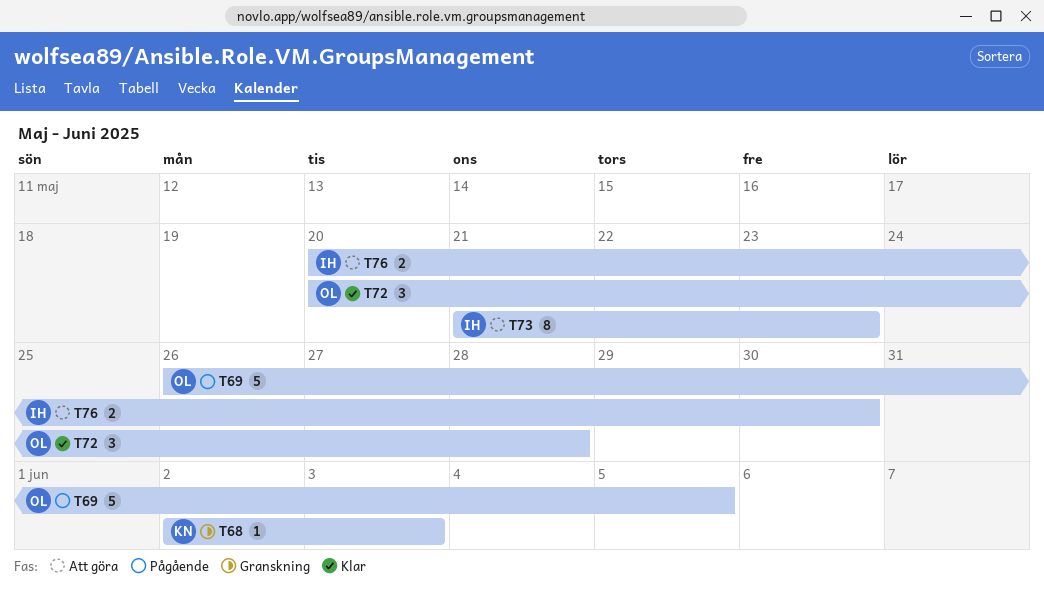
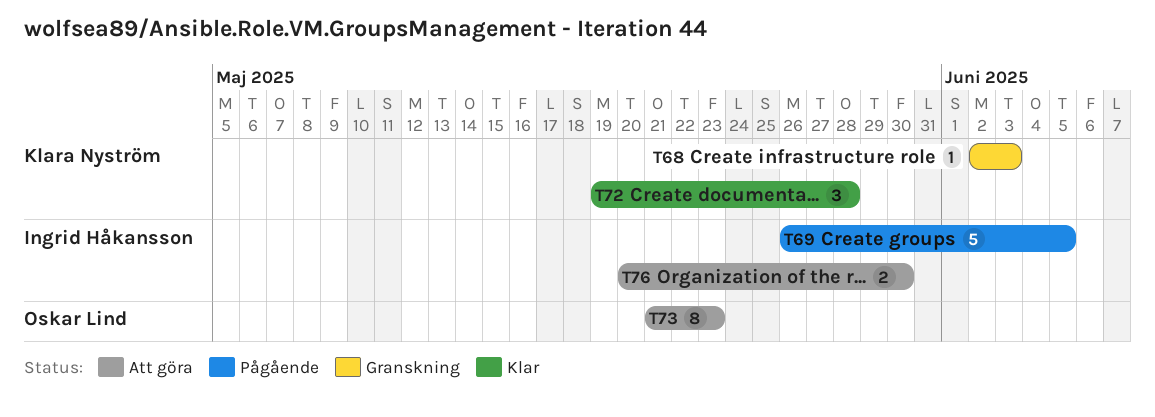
T69, owner: Oskar Lind -> Ingrid Håkansson
T72, owner: Oskar Lind -> Klara Nyström
T72, start: May 20 -> May 19
T73, owner: Ingrid Håkansson -> Oskar Lind

